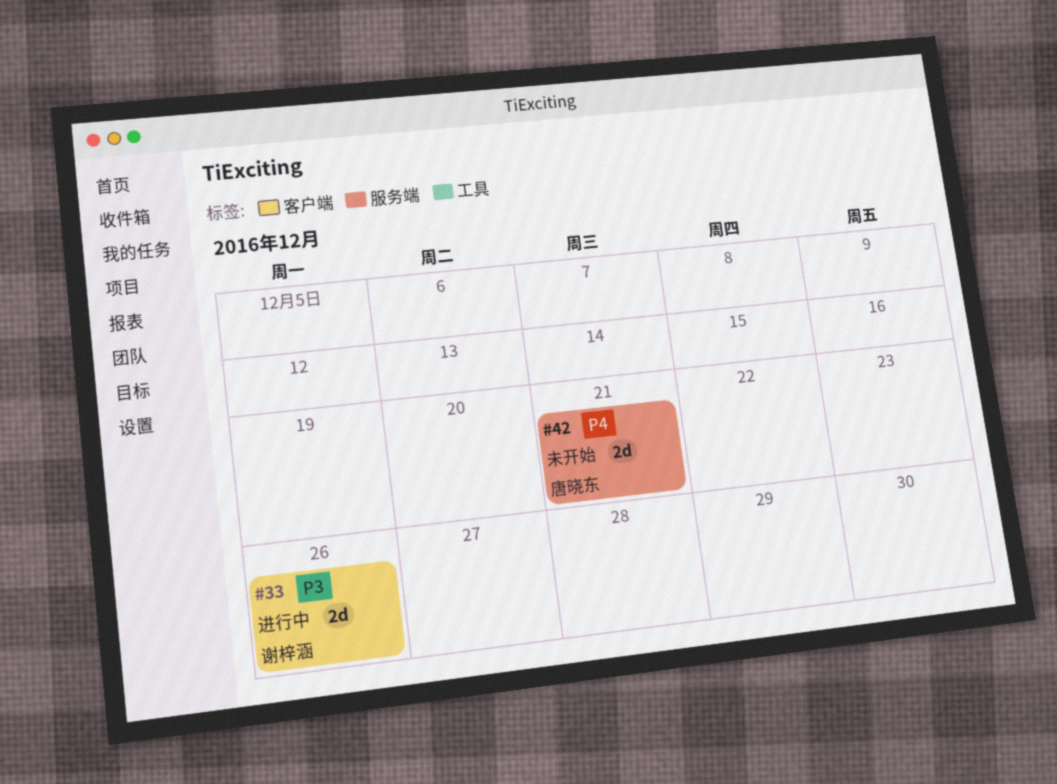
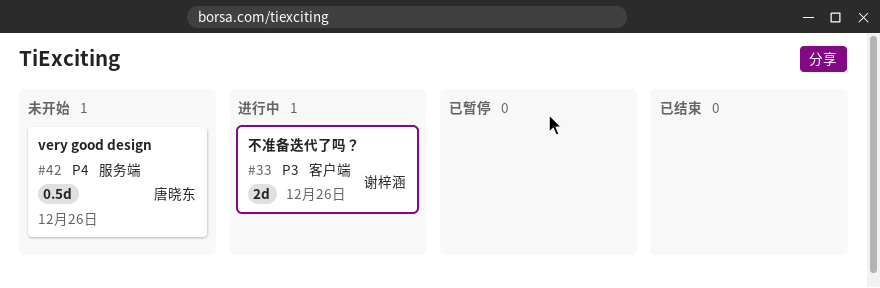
#42, estimate: 2d -> 0.5d
#42, due: Dec 21 -> Dec 26

